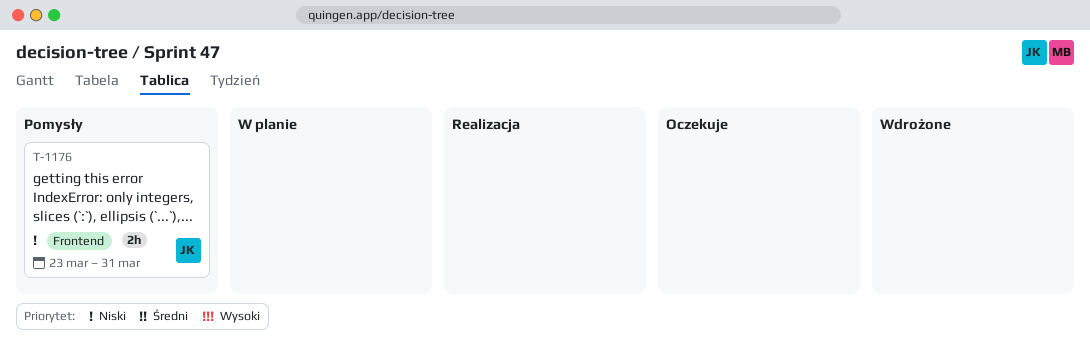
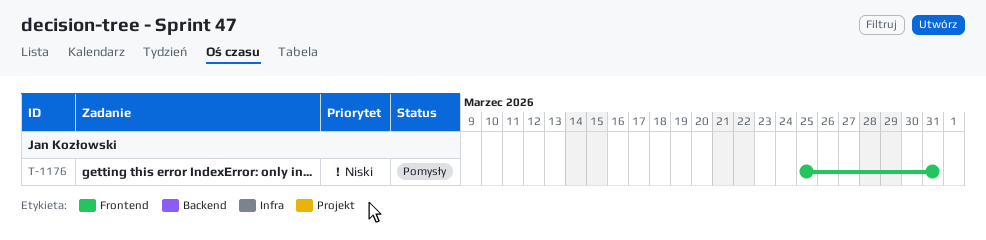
T-1176, start: Mar 23 -> Mar 25

